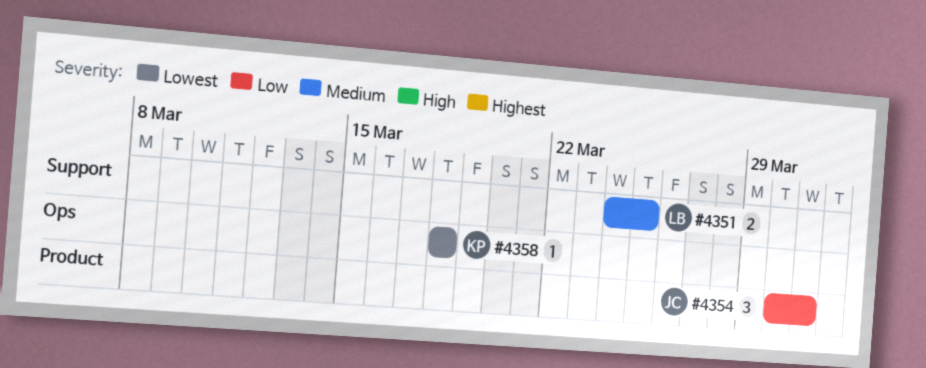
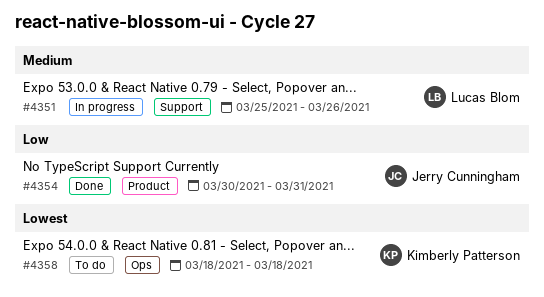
#4351, start: Mar 24 -> Mar 25
#4351, due: Mar 25 -> Mar 26

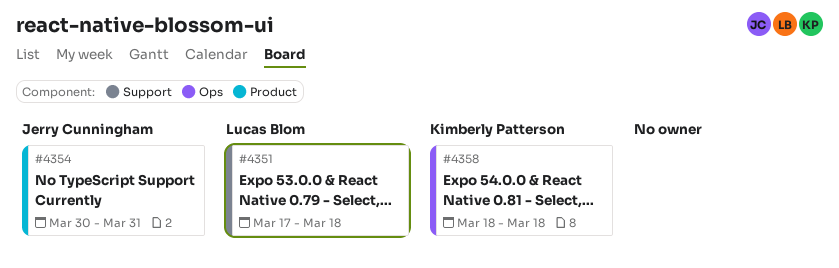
#4351, start: Mar 25 -> Mar 17
#4351, due: Mar 26 -> Mar 18

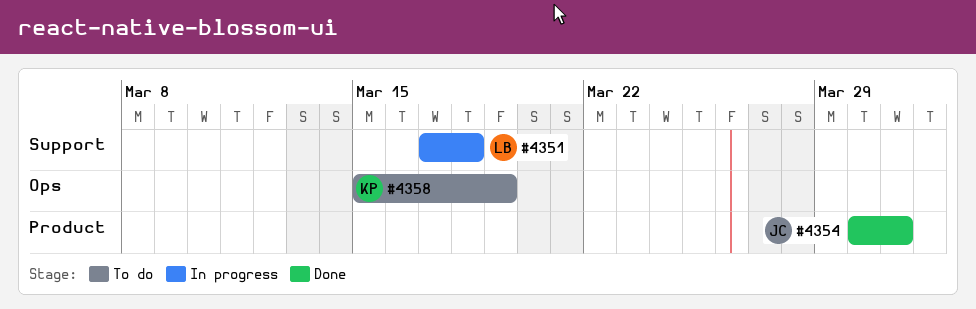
#4358, start: Mar 18 -> Mar 15
#4358, due: Mar 18 -> Mar 19

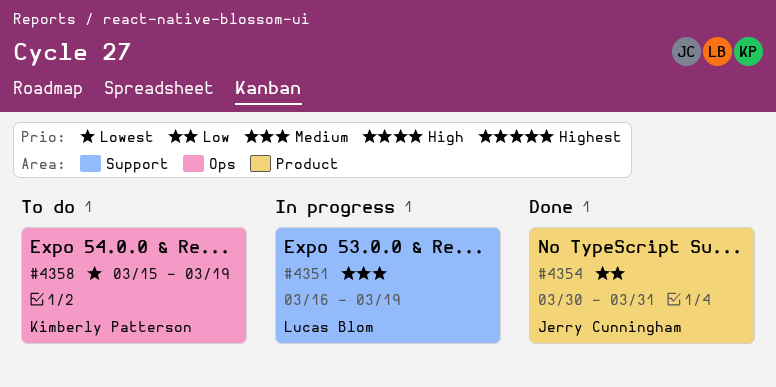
#4351, start: Mar 17 -> Mar 16
#4351, due: Mar 18 -> Mar 19

